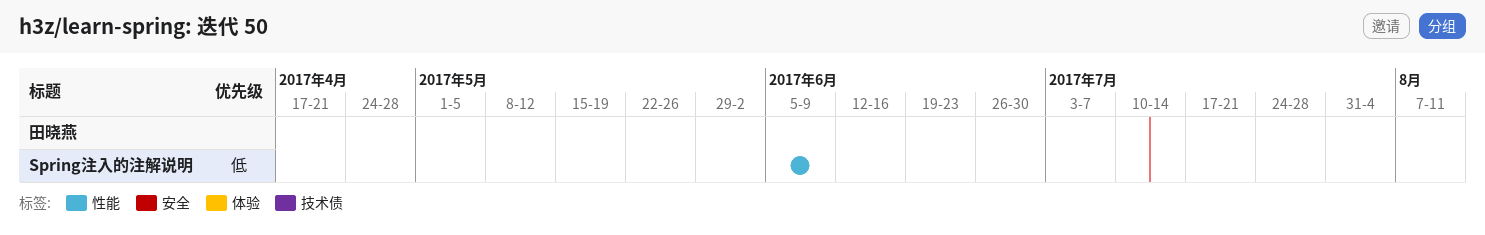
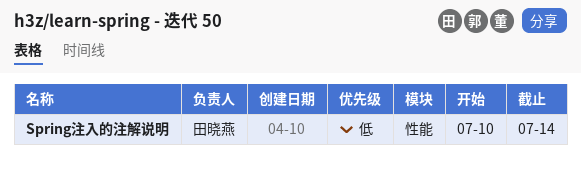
Spring注入的注解说明, start: Jun 5 -> Jul 10
Spring注入的注解说明, due: Jun 9 -> Jul 14

